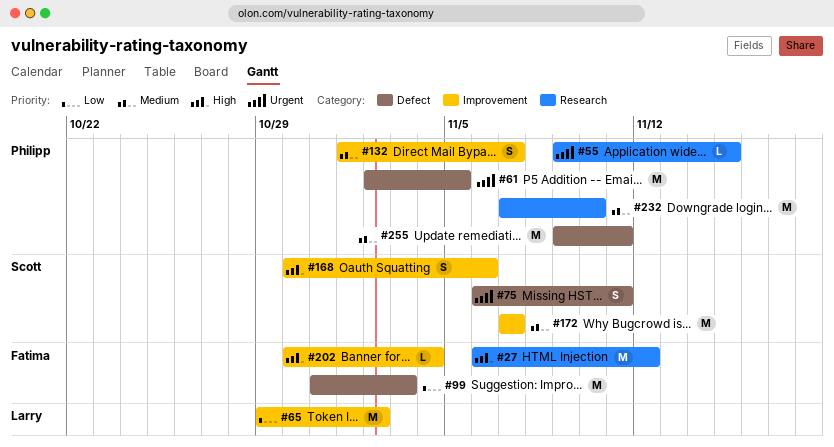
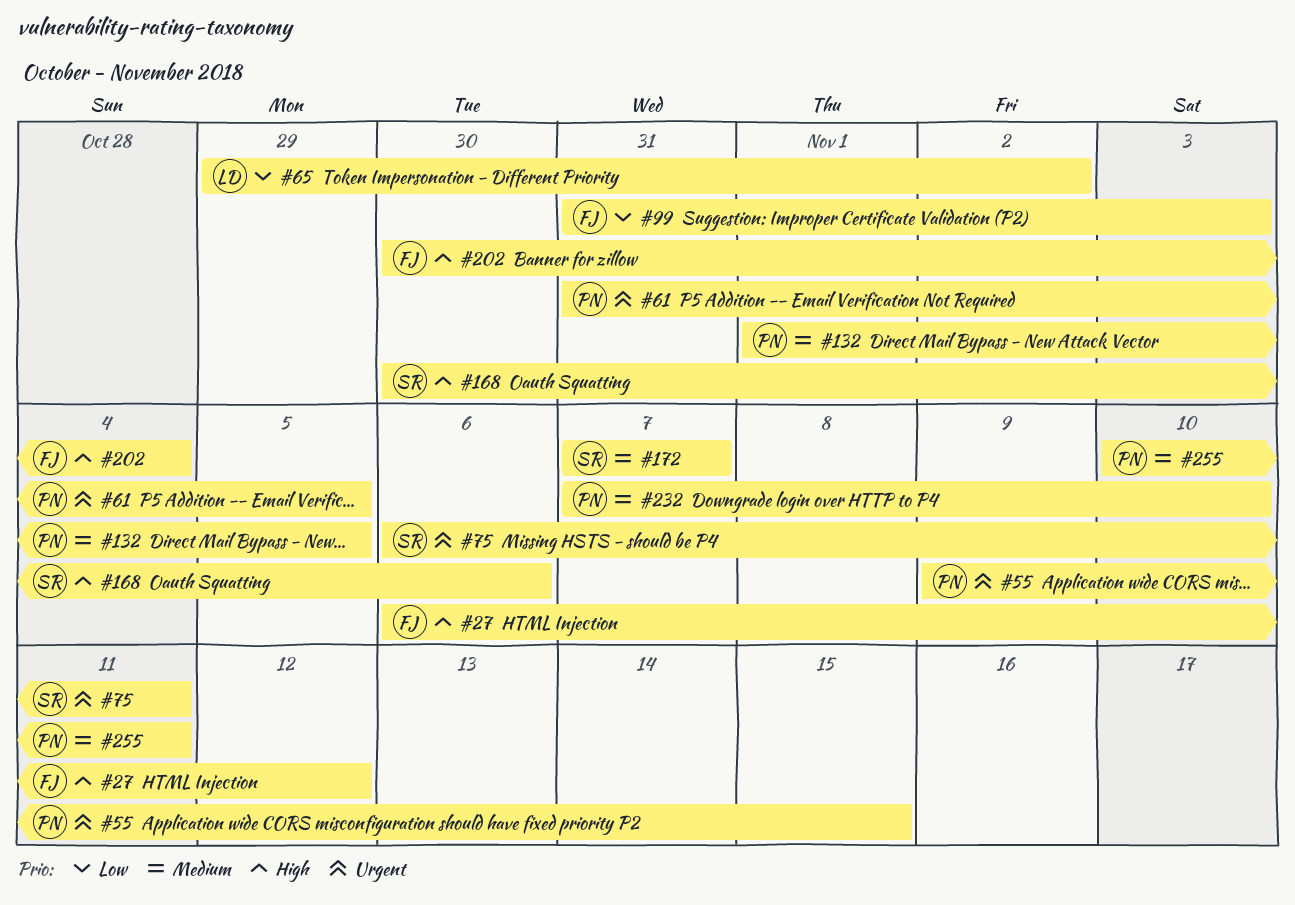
#61, start: Nov 2 -> Oct 31
#132, due: Nov 7 -> Nov 5
#255, start: Nov 9 -> Nov 10

